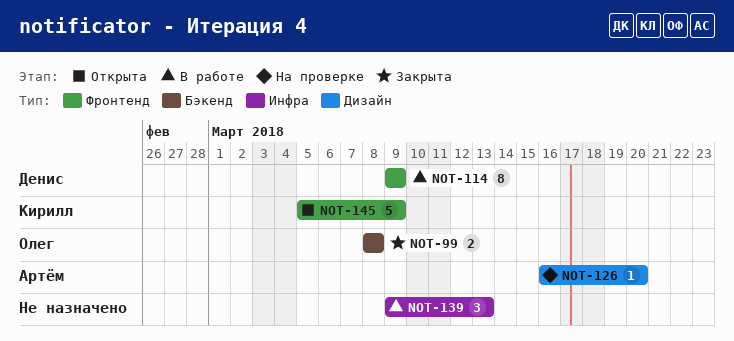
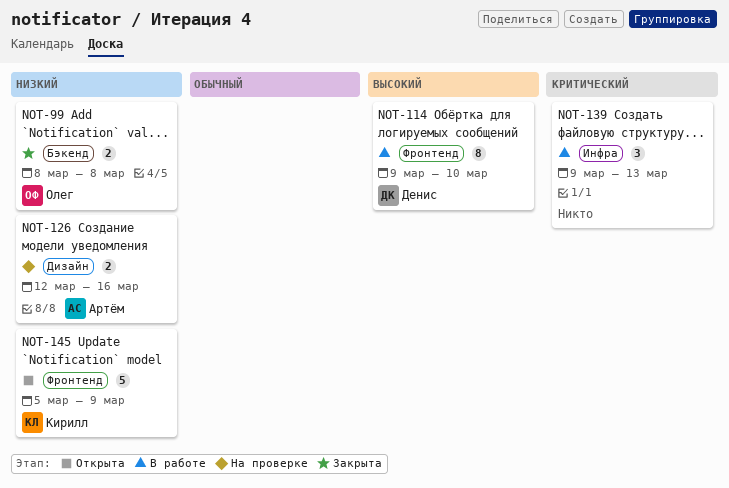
NOT-114, due: Mar 9 -> Mar 10
NOT-126, estimate: 1 -> 2
NOT-126, start: Mar 16 -> Mar 12
NOT-126, due: Mar 20 -> Mar 16

